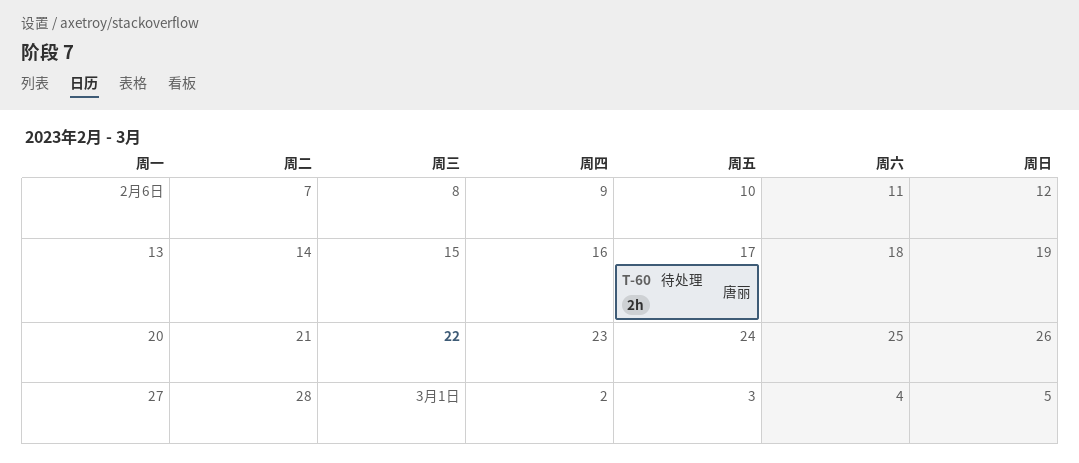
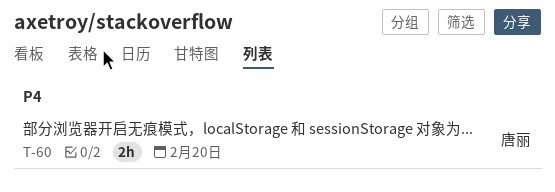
T-60, due: Feb 17 -> Feb 20

